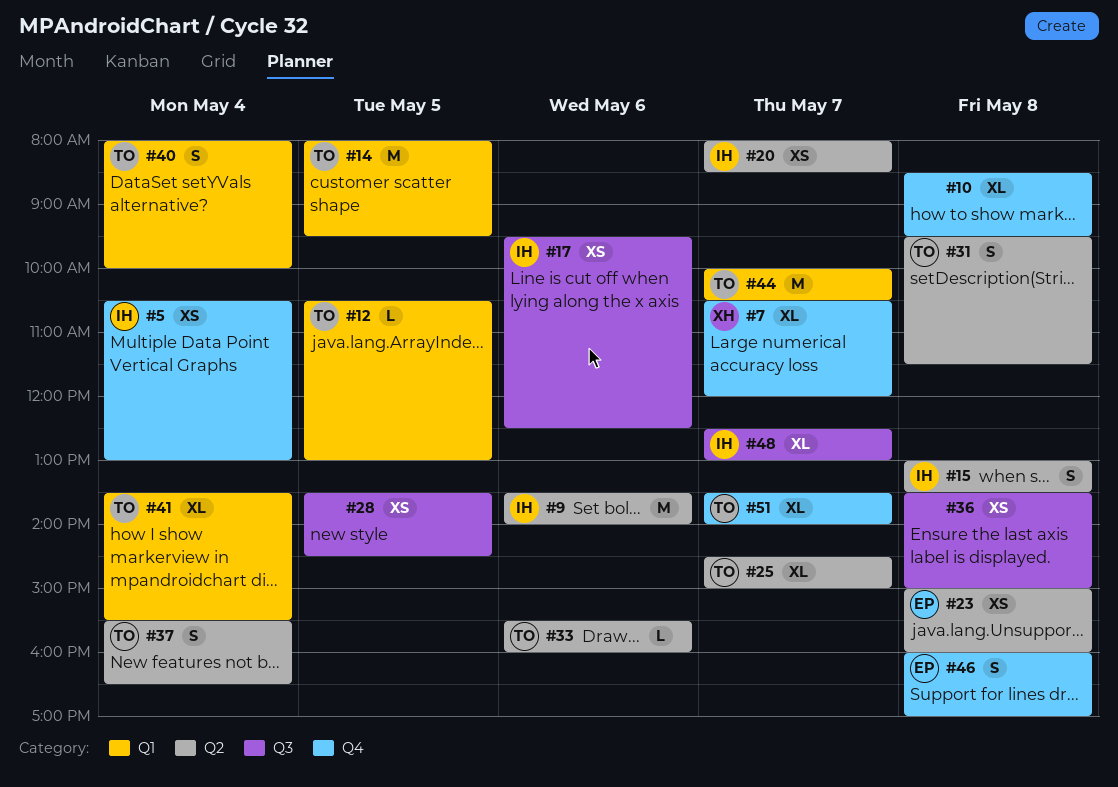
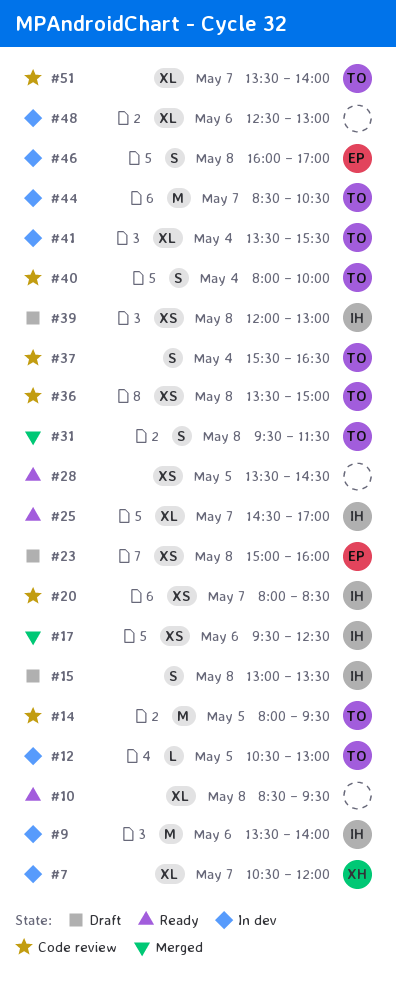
#5: present -> none
#25, owner: TO -> IH
#25, ends: 15:00 -> 17:00
#33: present -> none
#36, owner: none -> TO
#39: none -> present
#44, begins: 10:00 -> 08:30
#48, owner: IH -> none
#48, day: May 7 -> May 6

